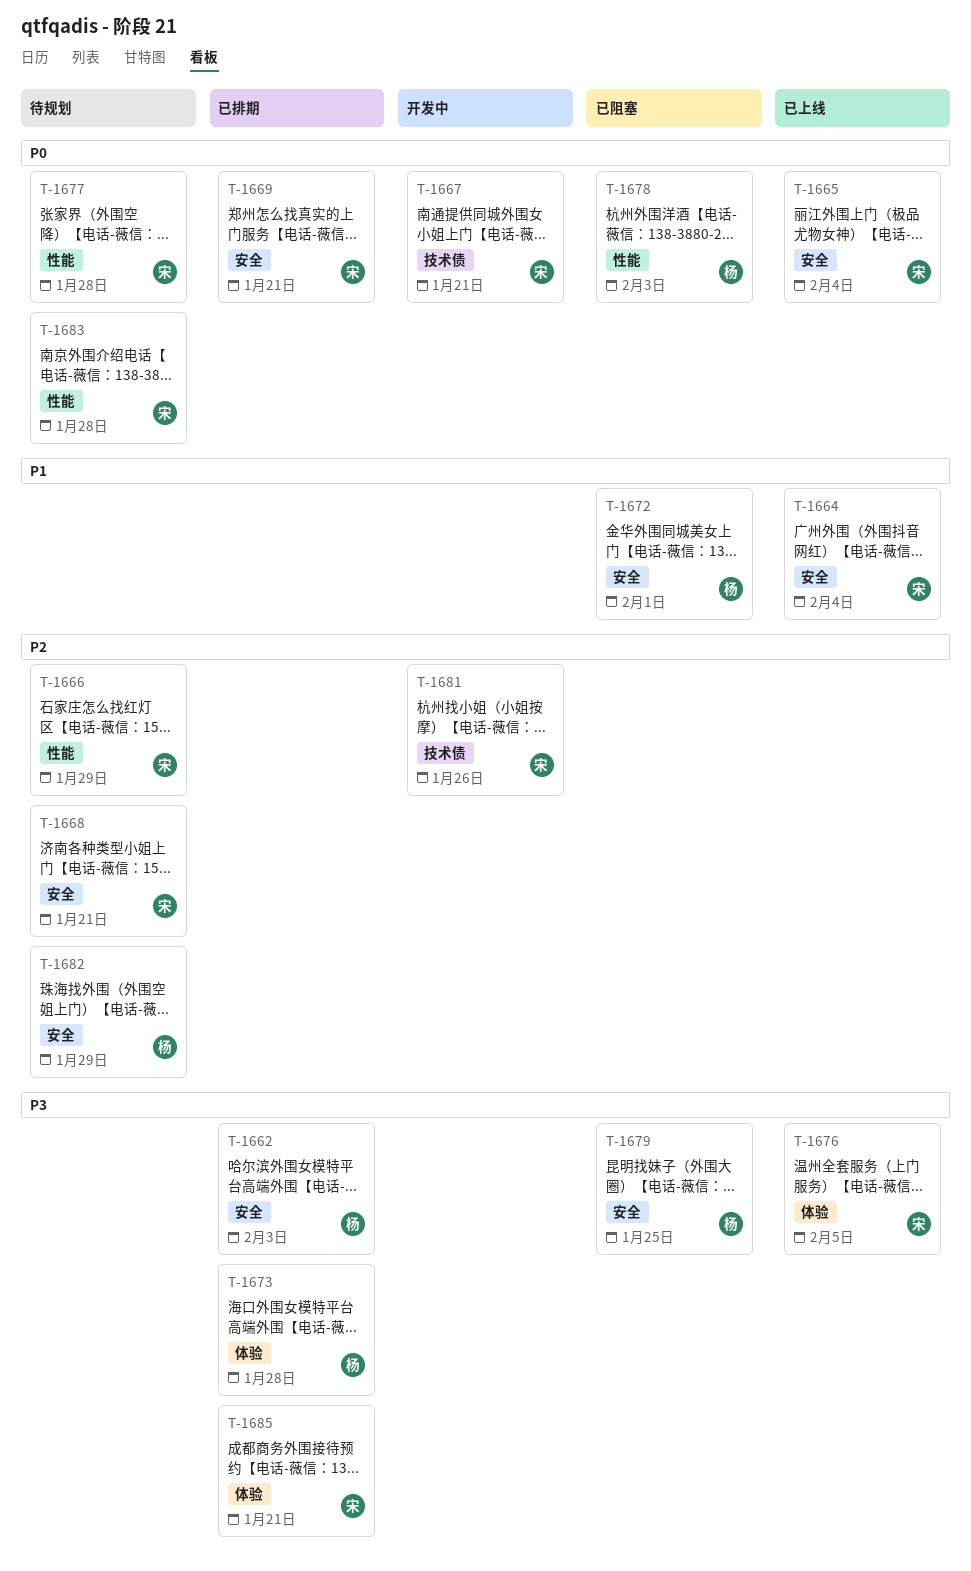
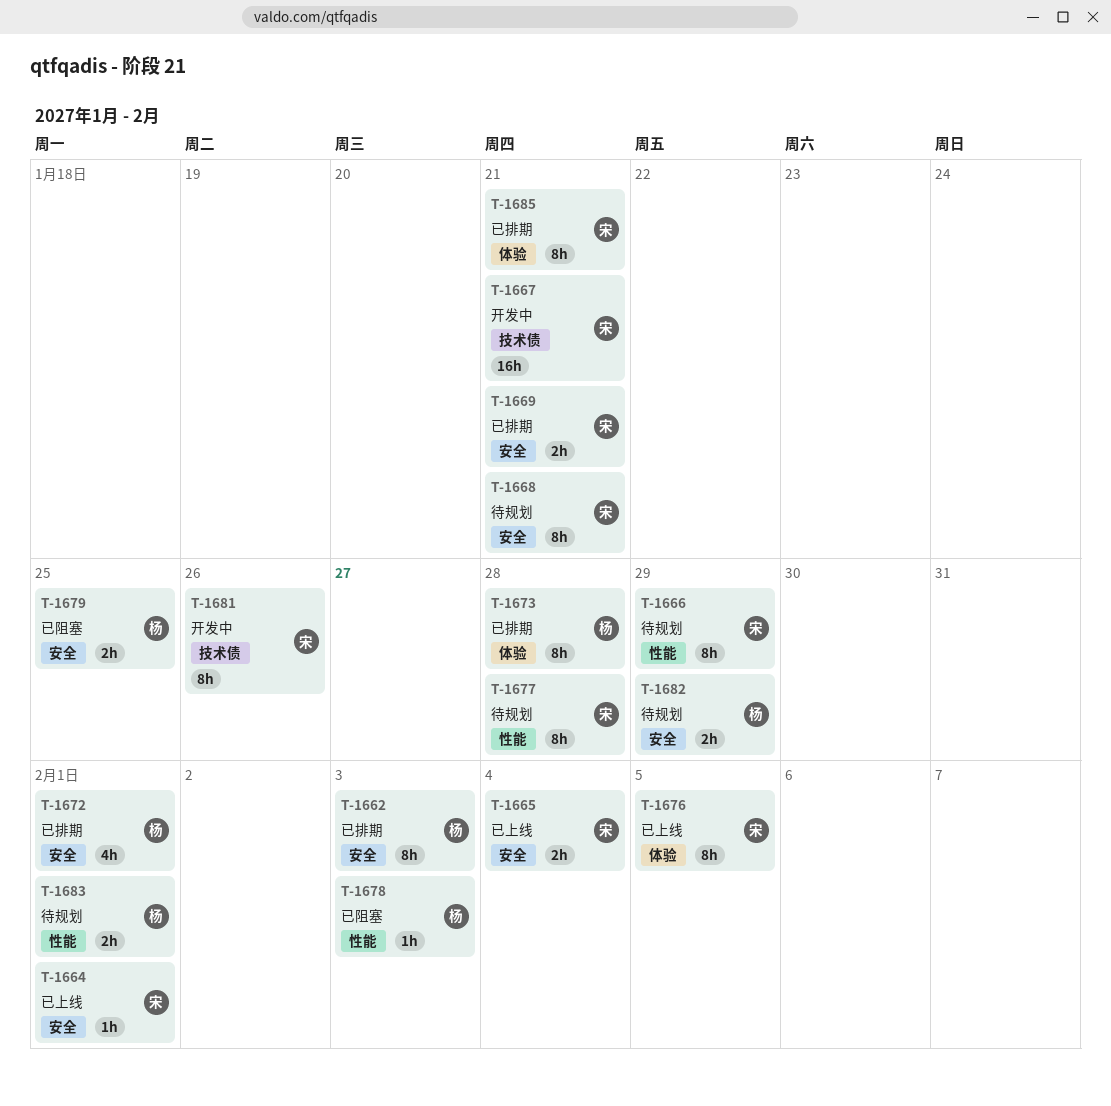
T-1664, due: Feb 4 -> Feb 1
T-1672, status: 已阻塞 -> 已排期
T-1683, owner: 宋 -> 杨
T-1683, due: Jan 28 -> Feb 1

